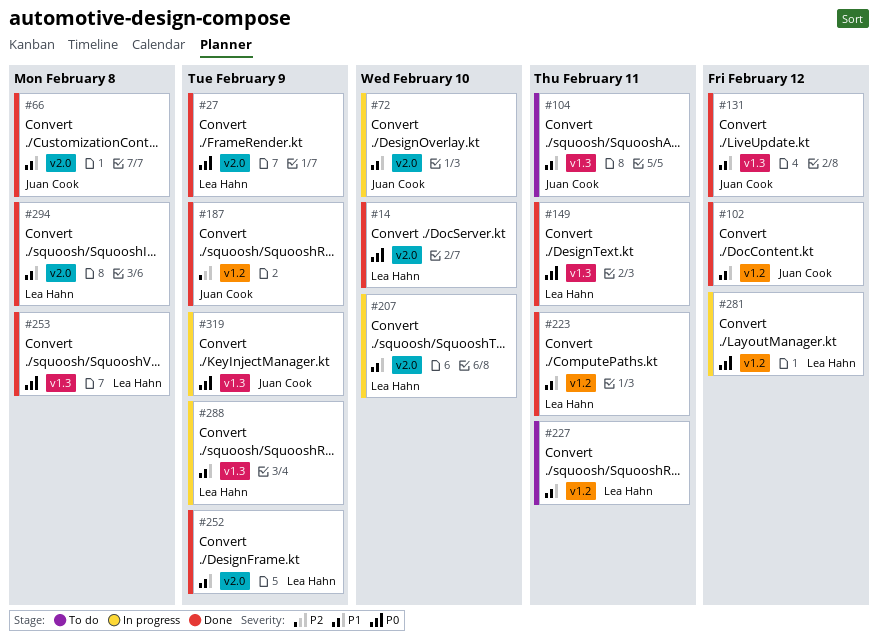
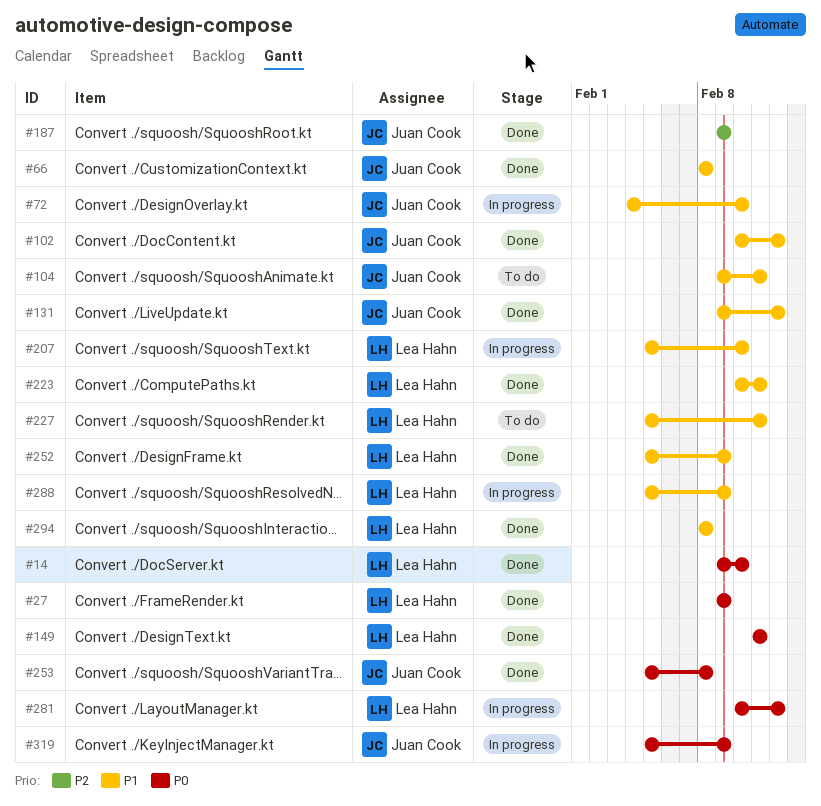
#253, owner: Lea Hahn -> Juan Cook

